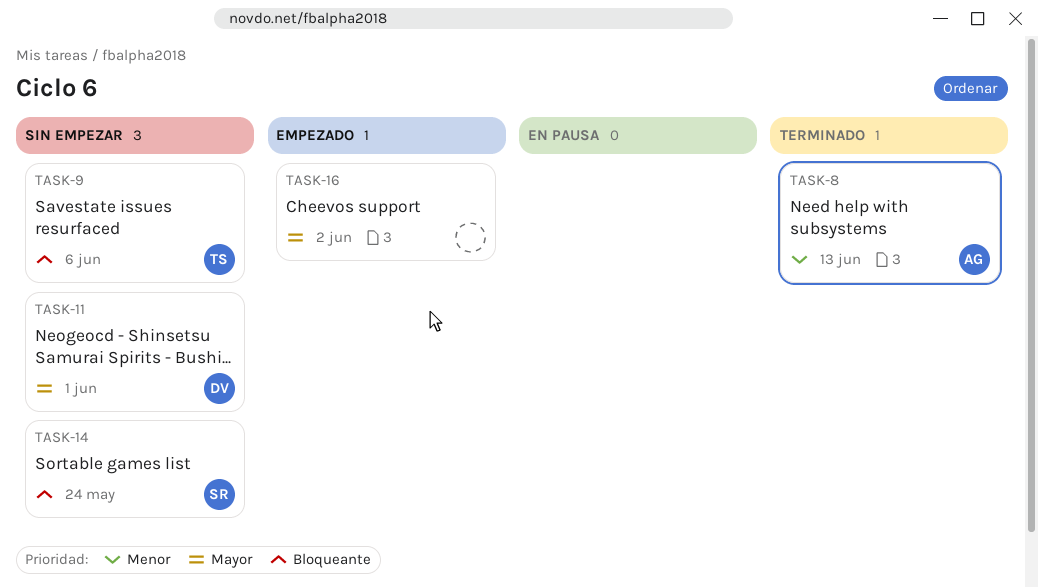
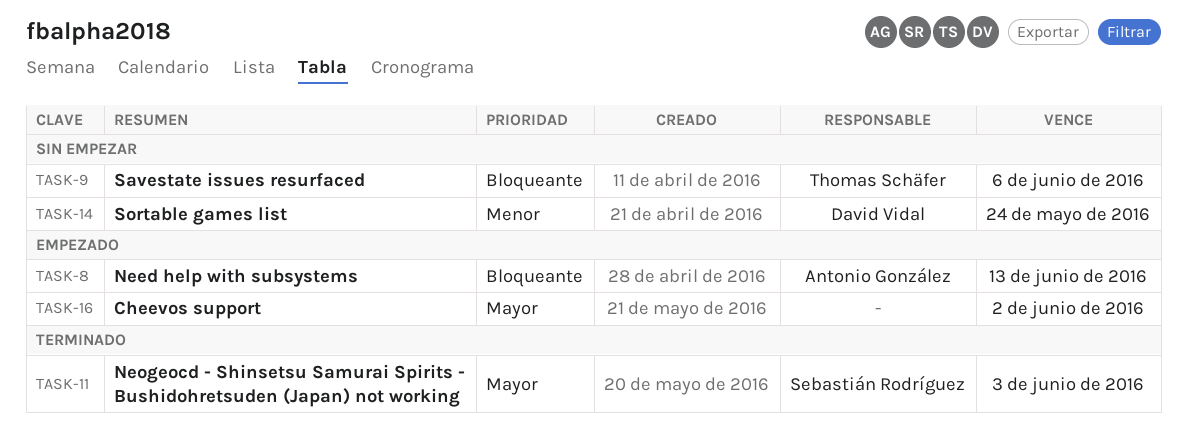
TASK-8, status: Terminado -> Empezado
TASK-8, priority: Menor -> Bloqueante
TASK-11, status: Sin empezar -> Terminado
TASK-11, owner: David Vidal -> Sebastián Rodríguez
TASK-11, due: Jun 1 -> Jun 3
TASK-14, owner: Sebastián Rodríguez -> David Vidal
TASK-14, priority: Bloqueante -> Menor

